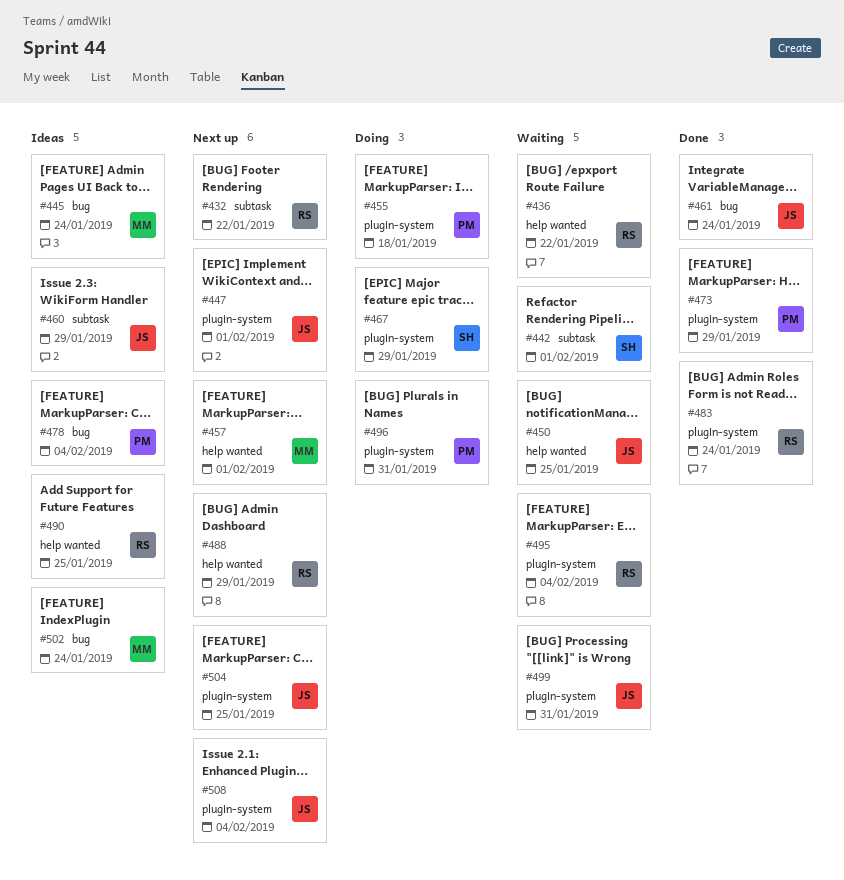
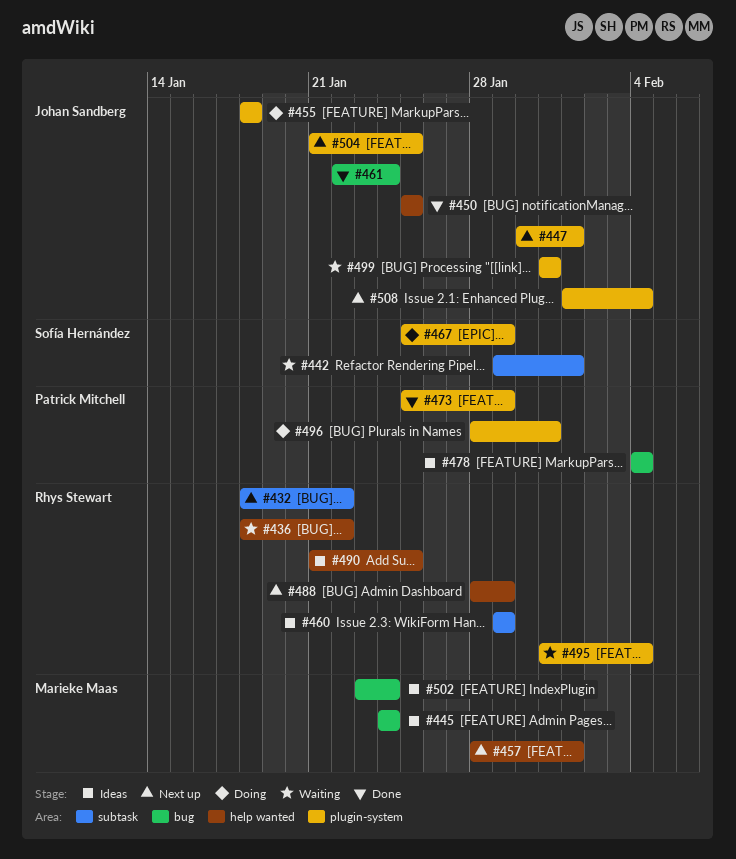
#450, status: Waiting -> Done
#455, owner: Patrick Mitchell -> Johan Sandberg
#460, owner: Johan Sandberg -> Rhys Stewart
#483: present -> none

